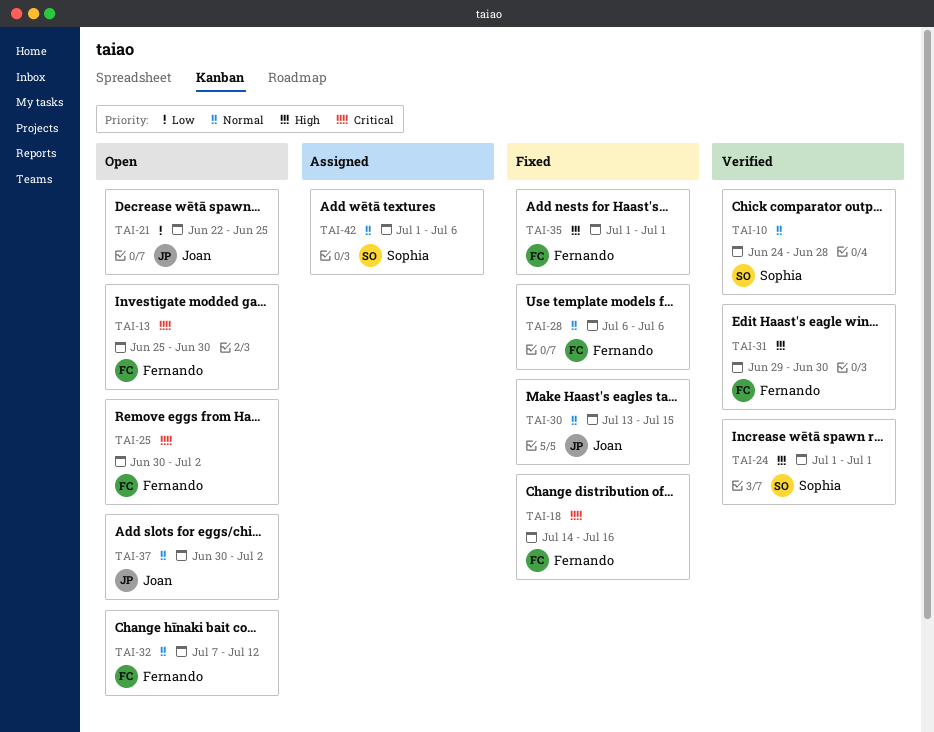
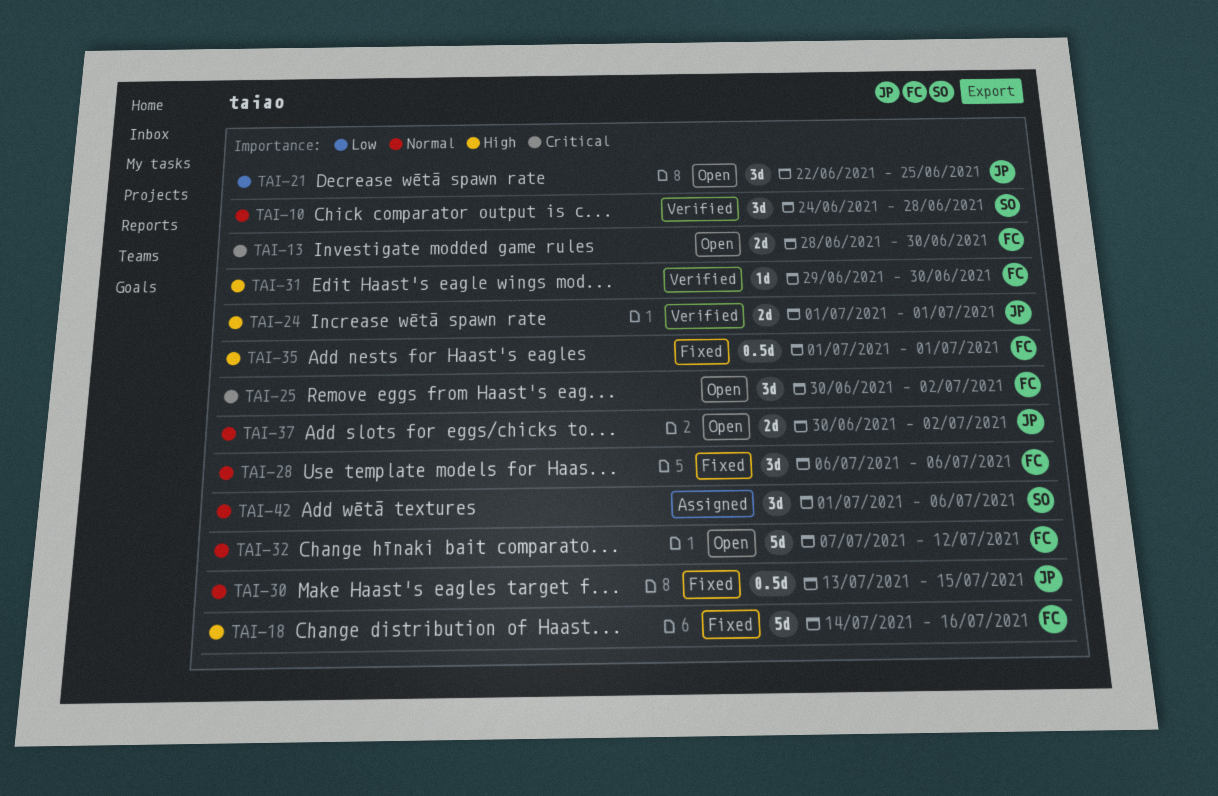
TAI-13, start: Jun 25 -> Jun 28
TAI-18, priority: Critical -> High
TAI-24, owner: Sophia -> Joan

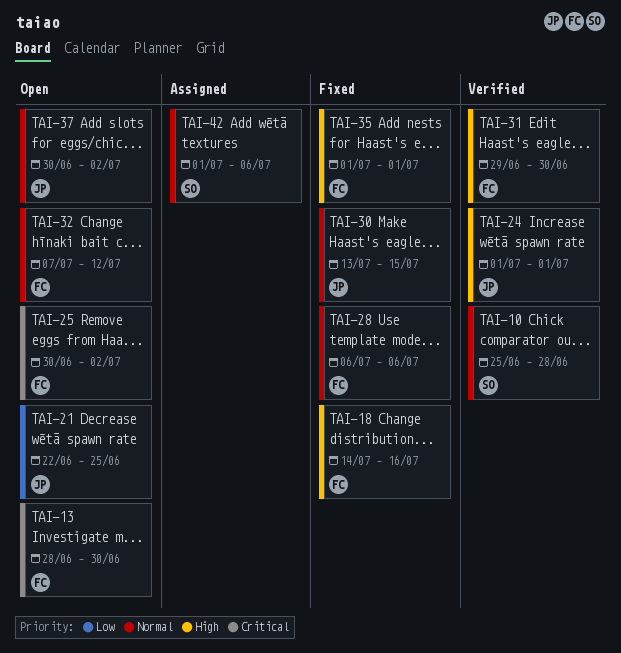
TAI-10, start: Jun 24 -> Jun 25

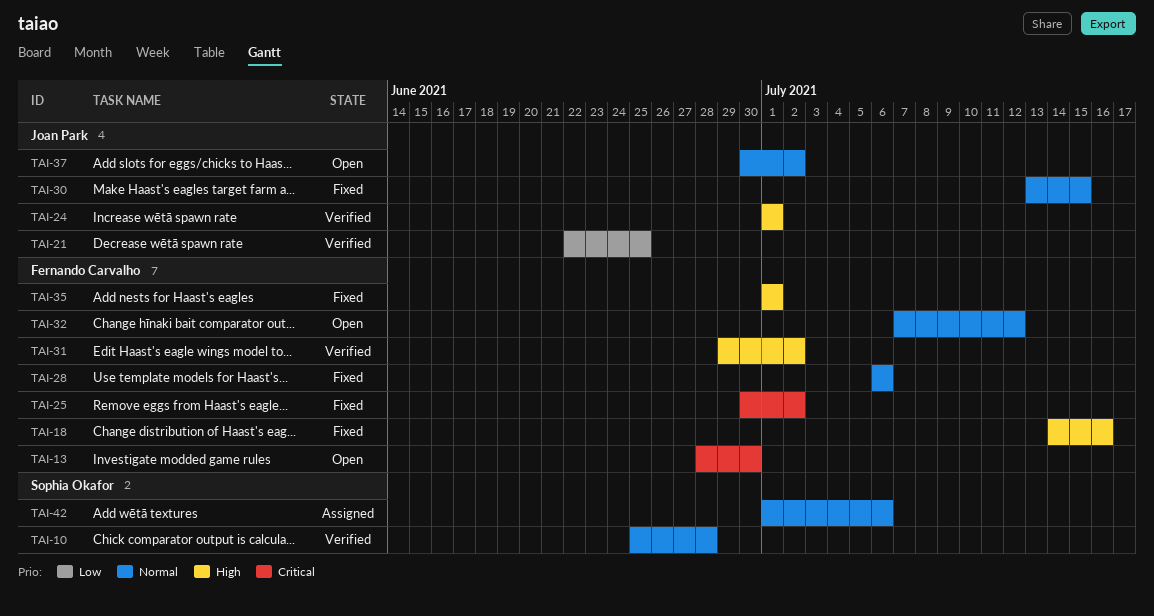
TAI-21, status: Open -> Verified
TAI-25, status: Open -> Fixed
TAI-31, due: Jun 30 -> Jul 2

